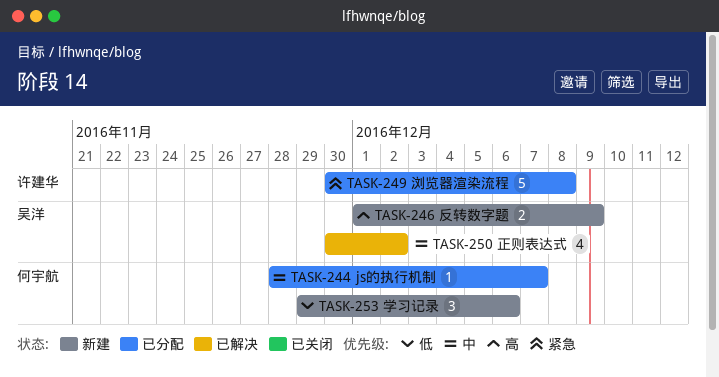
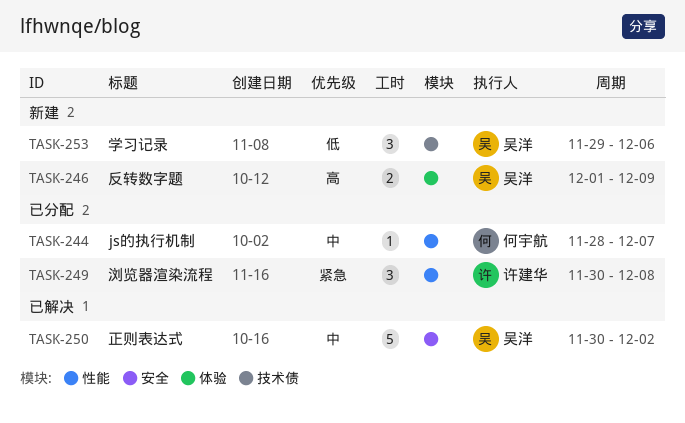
TASK-249, estimate: 5 -> 3
TASK-250, estimate: 4 -> 5
TASK-253, owner: 何宇航 -> 吴洋

